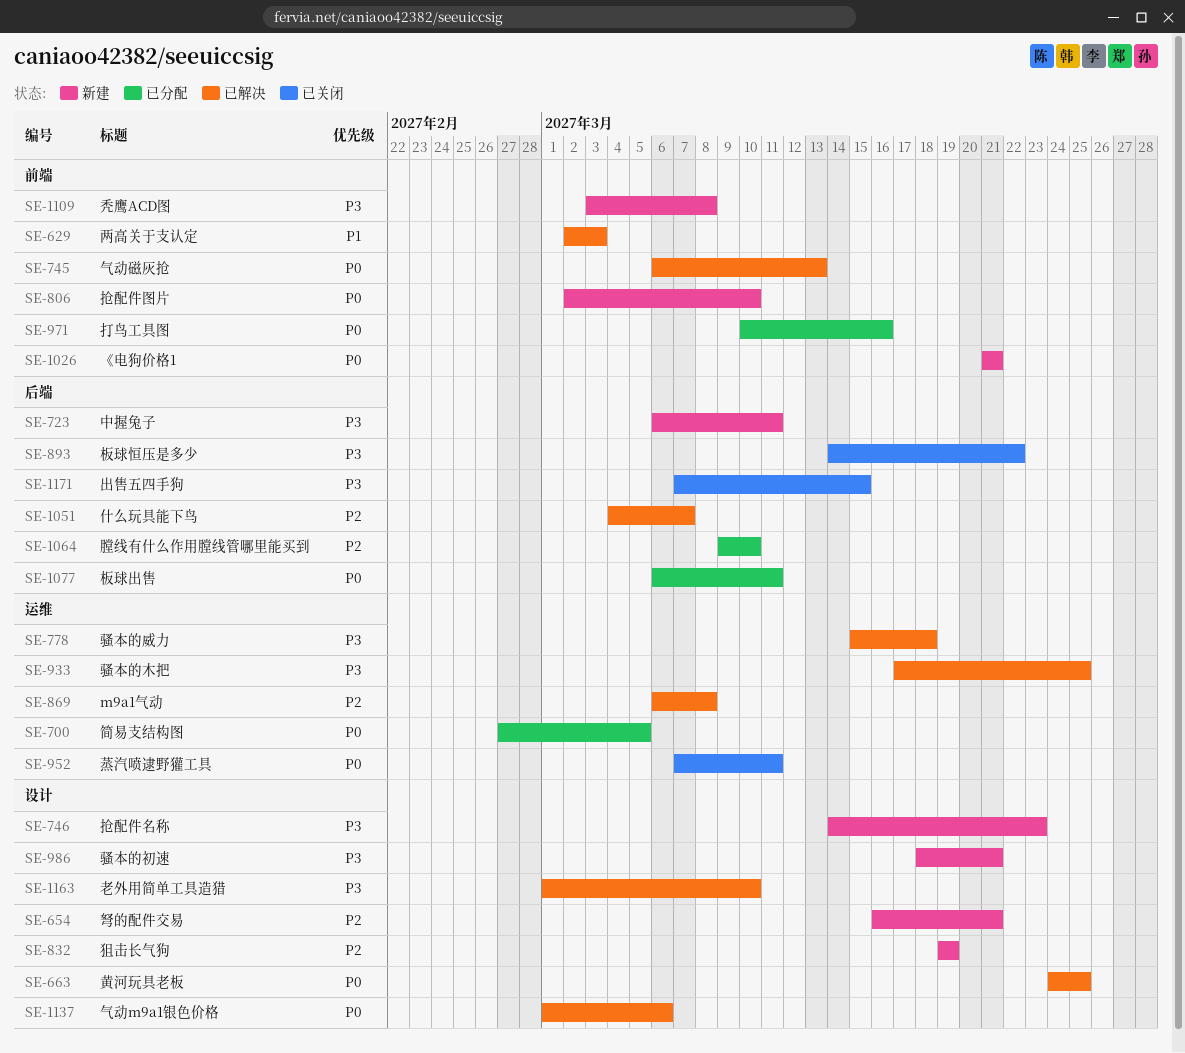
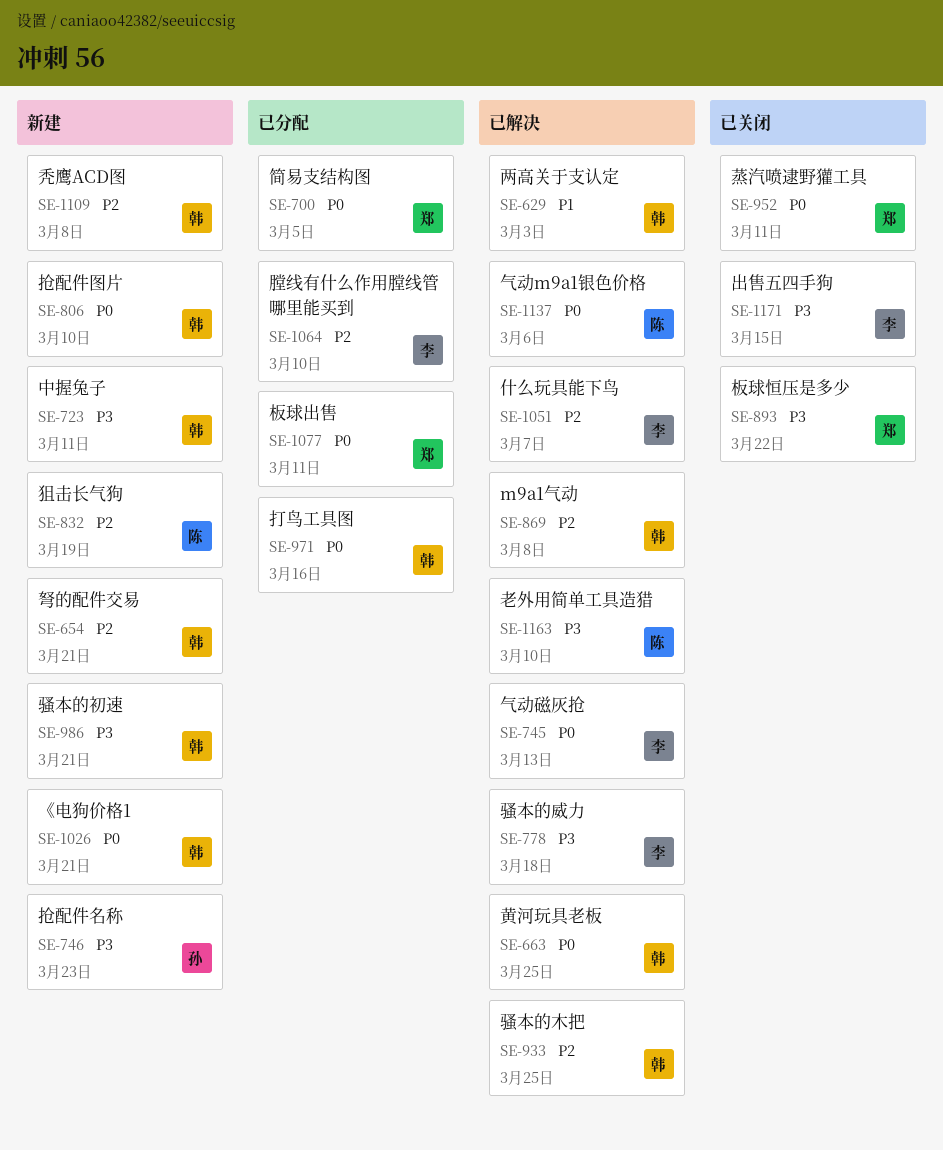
SE-933, priority: P3 -> P2
SE-1109, priority: P3 -> P2

